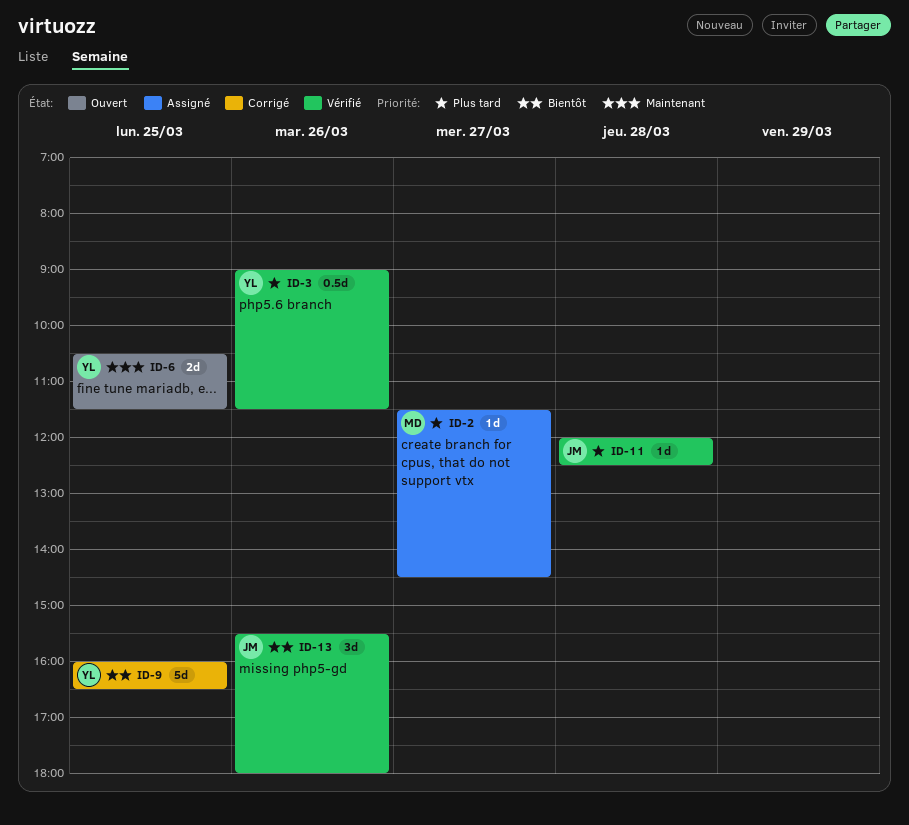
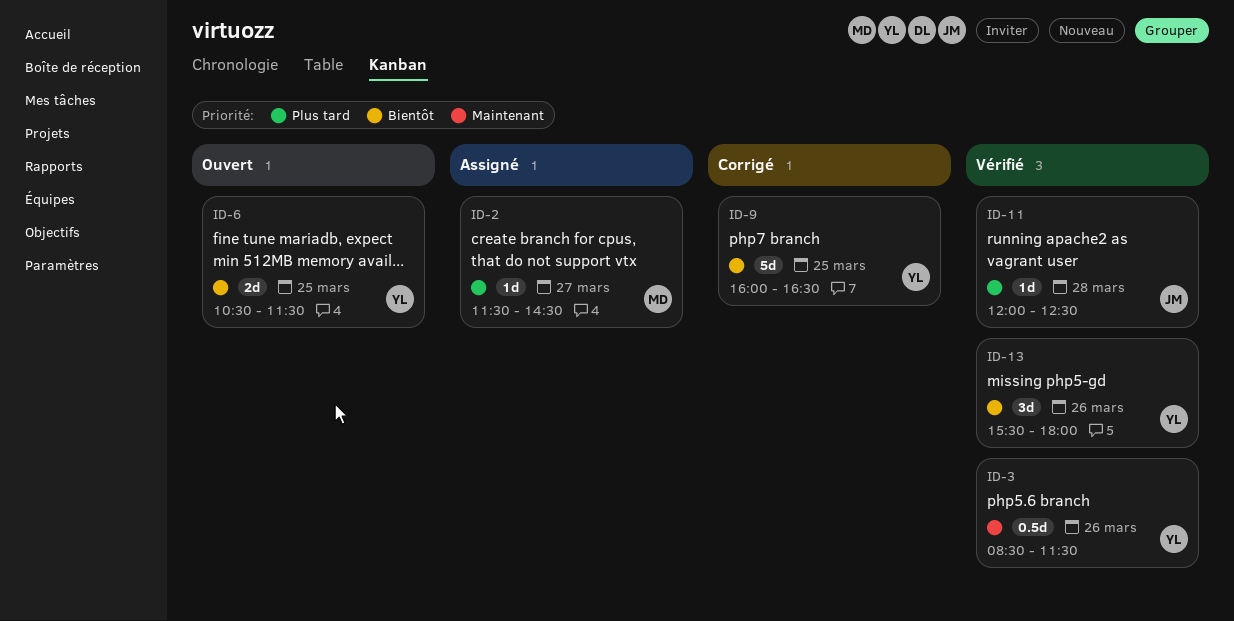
ID-3, priority: Plus tard -> Maintenant
ID-3, begins: 09:00 -> 08:30
ID-6, priority: Maintenant -> Bientôt
ID-13, owner: JM -> YL

